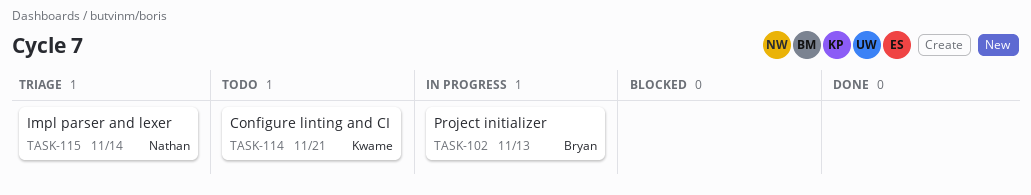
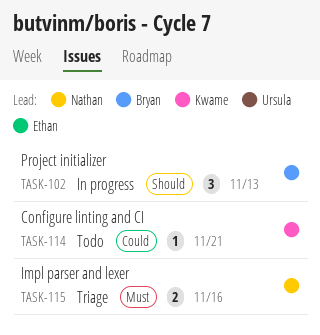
TASK-115, due: Nov 14 -> Nov 16

